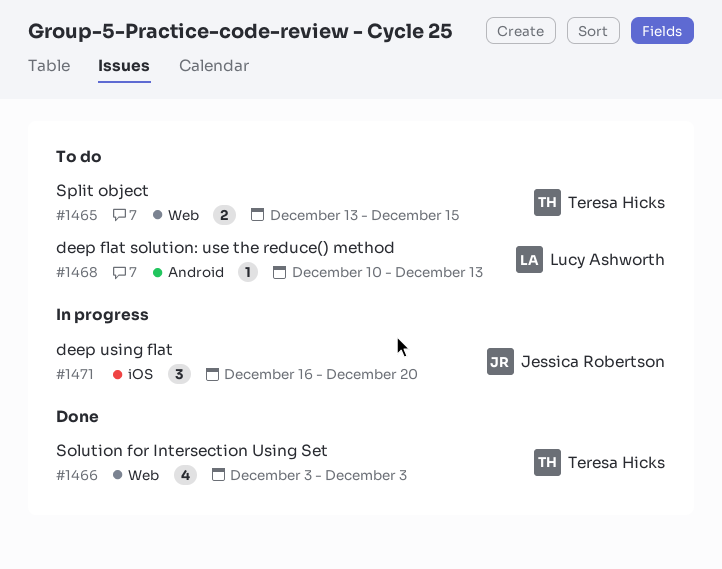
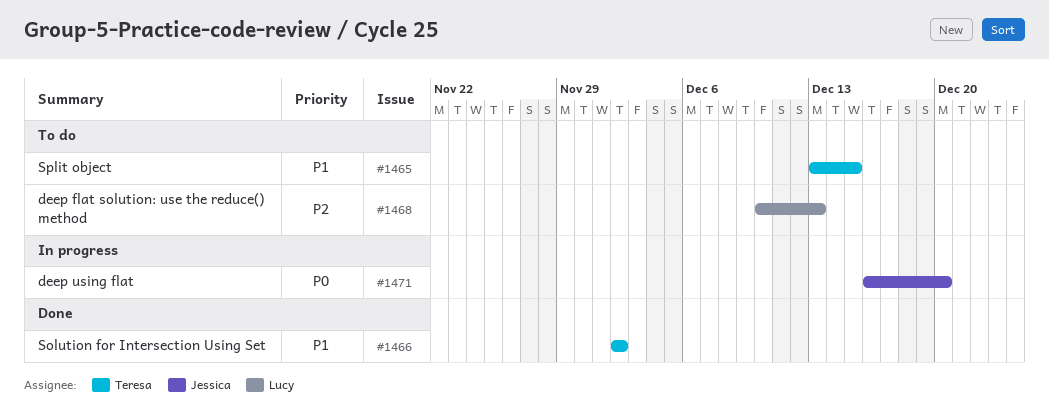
#1466, start: Dec 3 -> Dec 2
#1466, due: Dec 3 -> Dec 2

